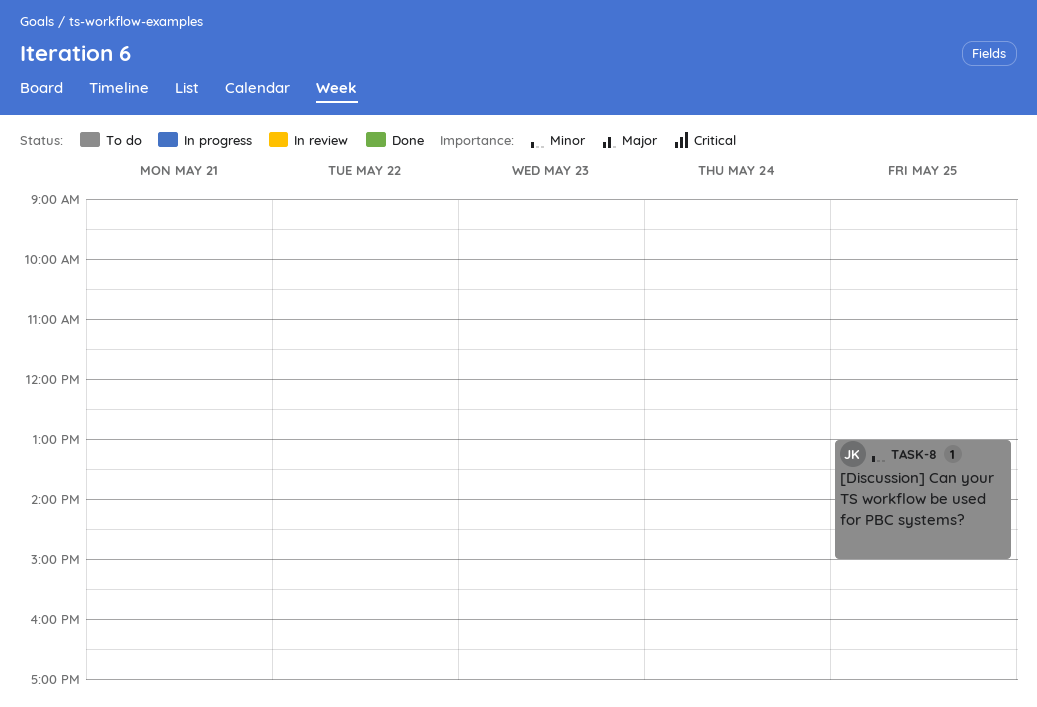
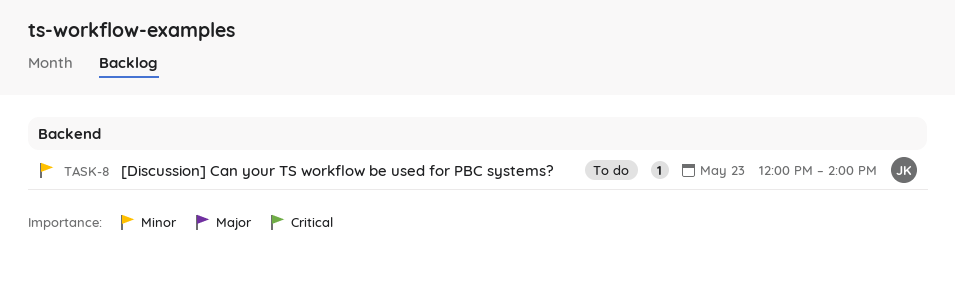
TASK-8, day: May 25 -> May 23
TASK-8, begins: 13:00 -> 12:00
TASK-8, ends: 15:00 -> 14:00

